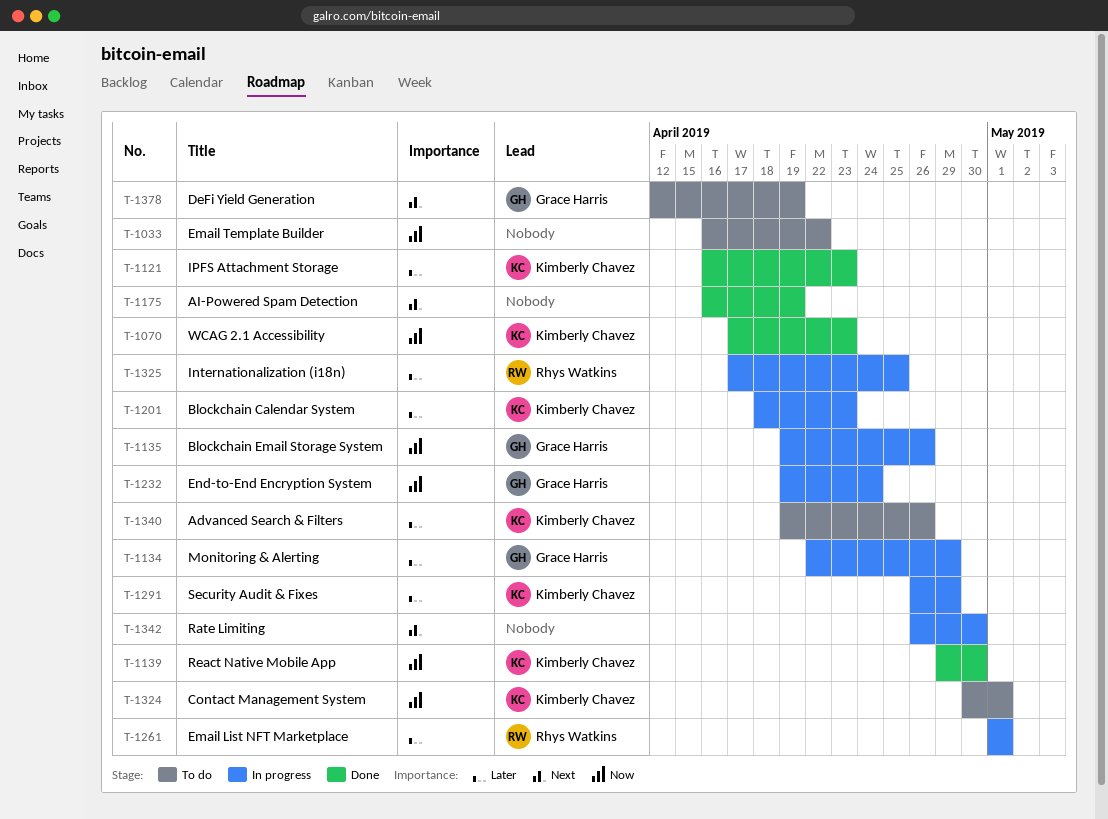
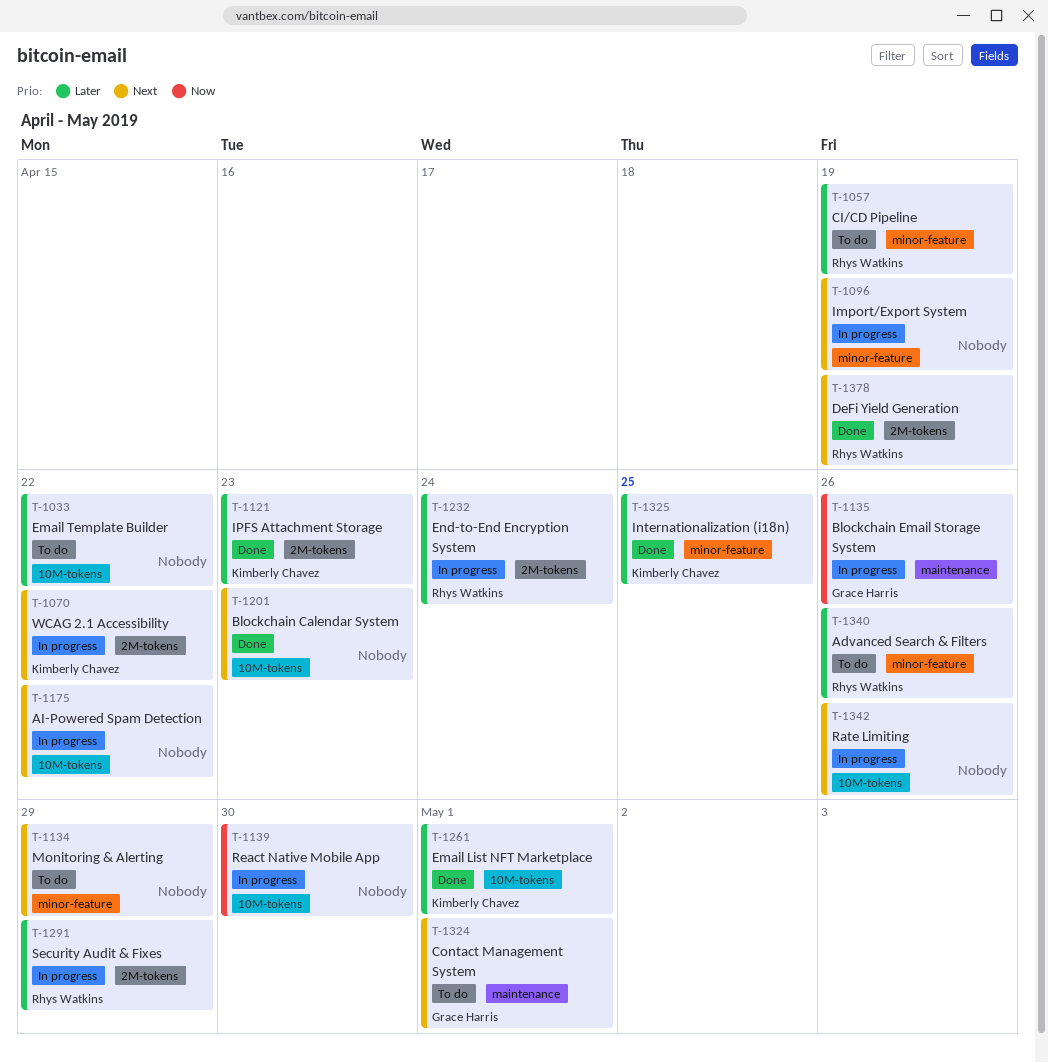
T-1033, priority: Now -> Later
T-1057: none -> present
T-1070, status: Done -> In progress
T-1070, priority: Now -> Next
T-1070, due: Apr 23 -> Apr 22
T-1096: none -> present
T-1134, status: In progress -> To do
T-1134, owner: Grace Harris -> none
T-1134, priority: Later -> Next
T-1139, status: Done -> In progress
T-1139, owner: Kimberly Chavez -> none
T-1175, status: Done -> In progress
T-1175, due: Apr 19 -> Apr 22
T-1201, status: In progress -> Done
T-1201, owner: Kimberly Chavez -> none
T-1201, priority: Later -> Next
T-1232, owner: Grace Harris -> Rhys Watkins
T-1232, priority: Now -> Later
T-1261, status: In progress -> Done
T-1261, owner: Rhys Watkins -> Kimberly Chavez
T-1291, owner: Kimberly Chavez -> Rhys Watkins
T-1324, owner: Kimberly Chavez -> Grace Harris
T-1324, priority: Now -> Next
T-1325, status: In progress -> Done
T-1325, owner: Rhys Watkins -> Kimberly Chavez
T-1340, owner: Kimberly Chavez -> Rhys Watkins
T-1342, due: Apr 30 -> Apr 26
T-1378, status: To do -> Done
T-1378, owner: Grace Harris -> Rhys Watkins

